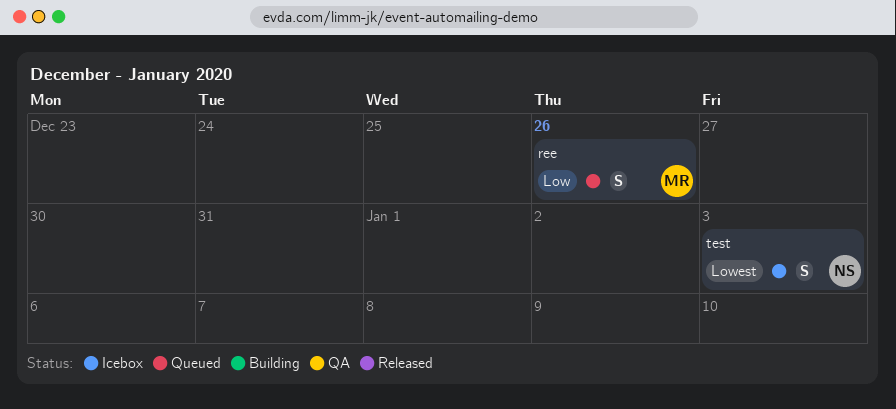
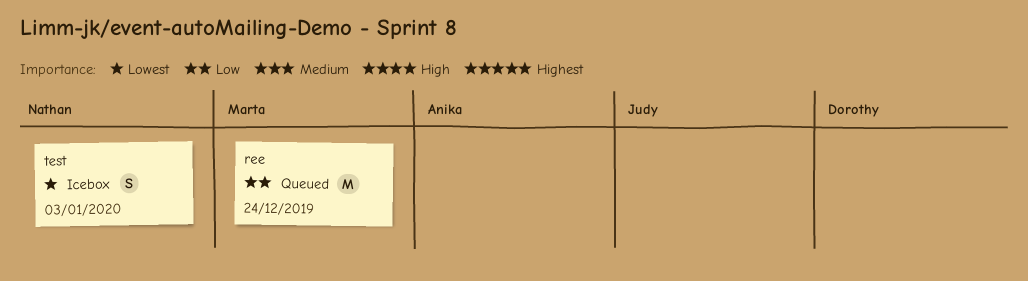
ree, estimate: S -> M
ree, due: Dec 26 -> Dec 24

